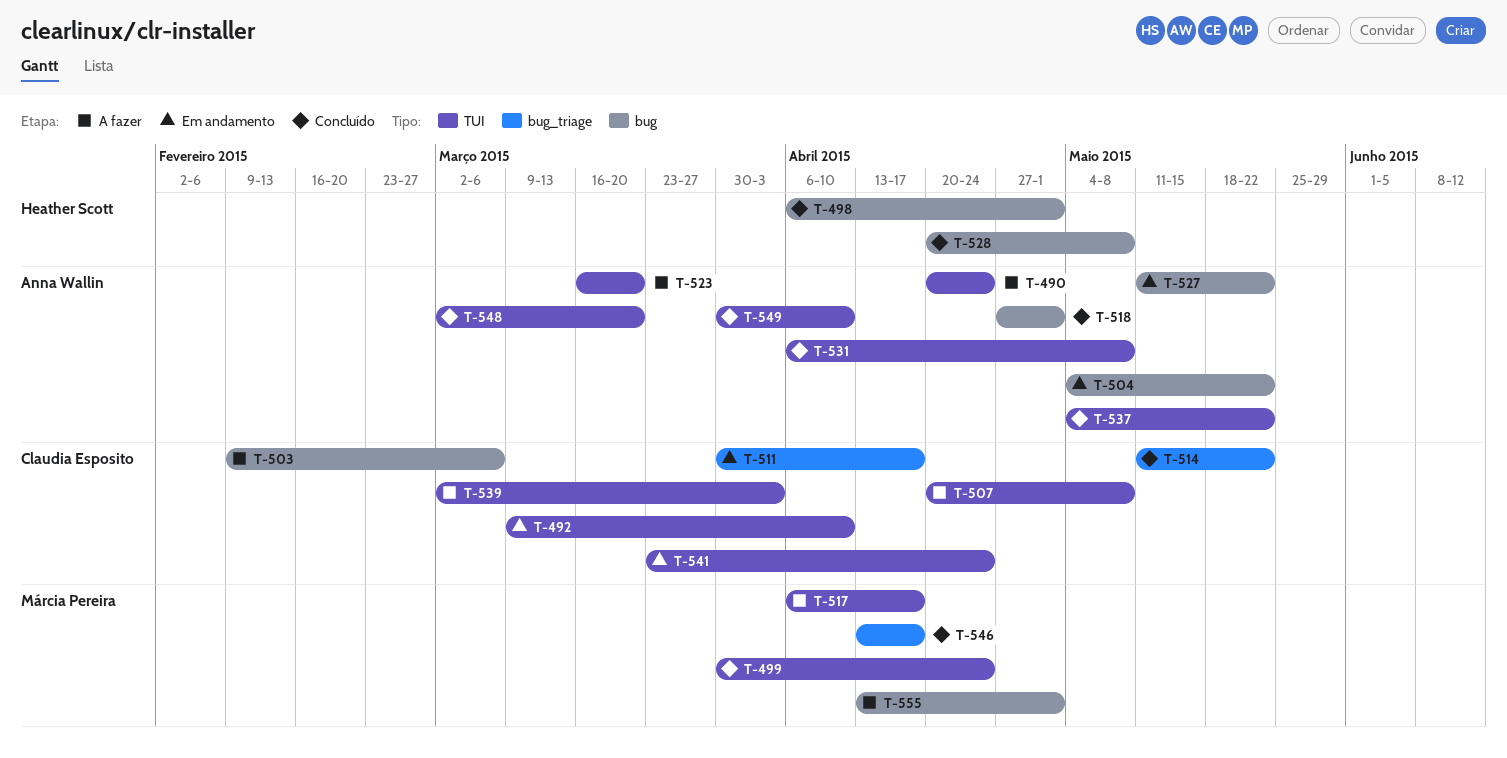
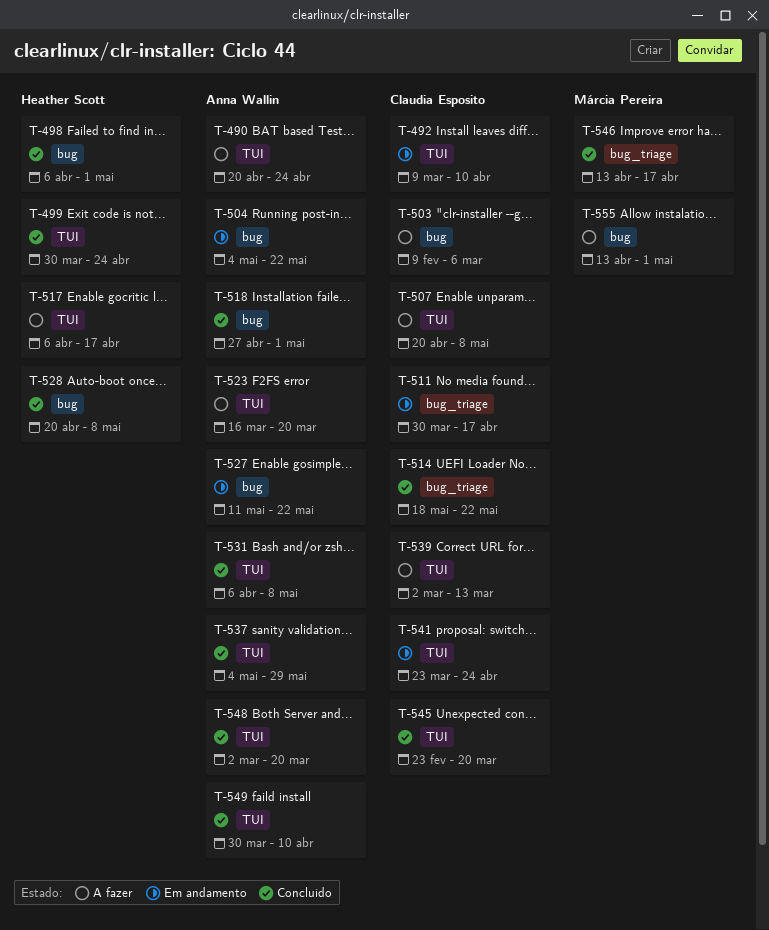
T-499, owner: Márcia Pereira -> Heather Scott
T-514, start: May 11 -> May 18
T-517, owner: Márcia Pereira -> Heather Scott
T-537, due: May 22 -> May 29
T-539, due: Apr 3 -> Mar 13
T-545: none -> present

